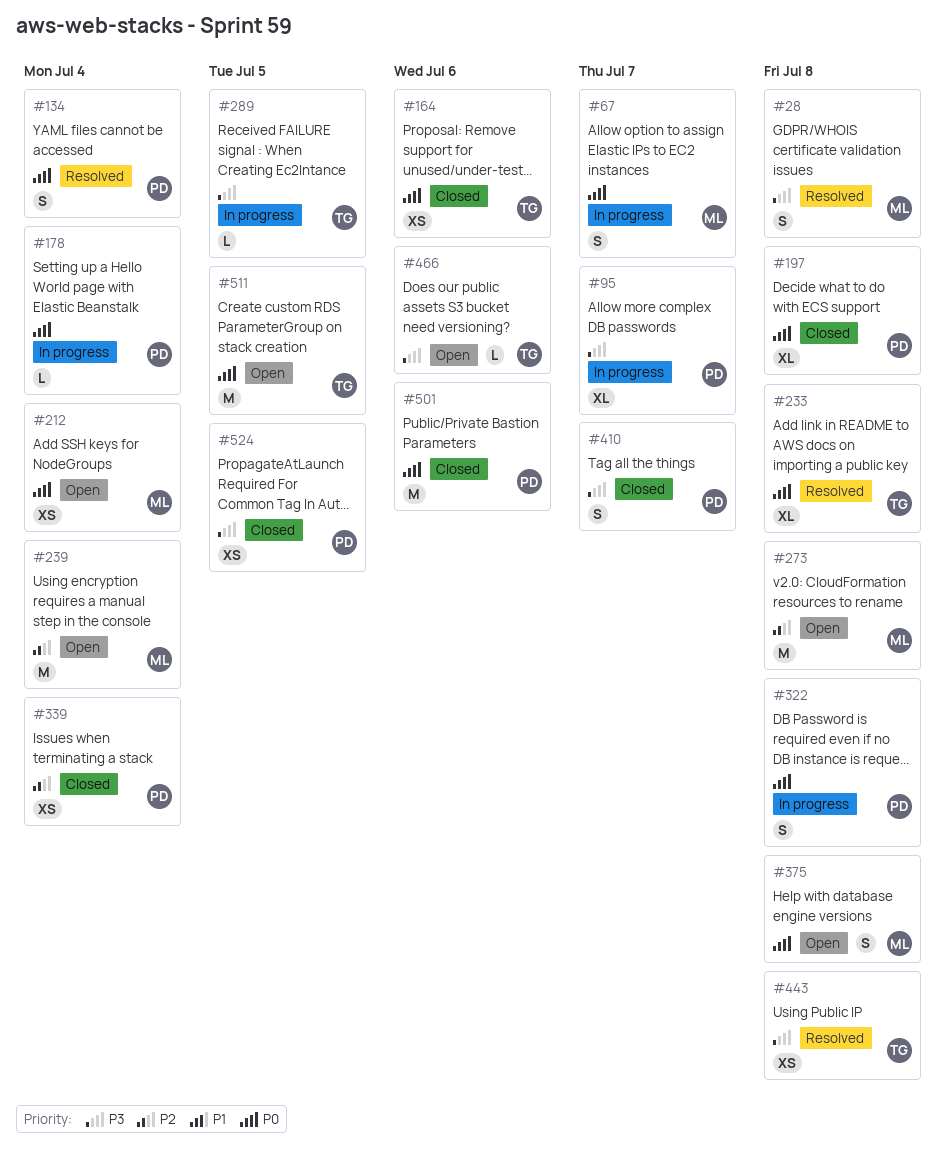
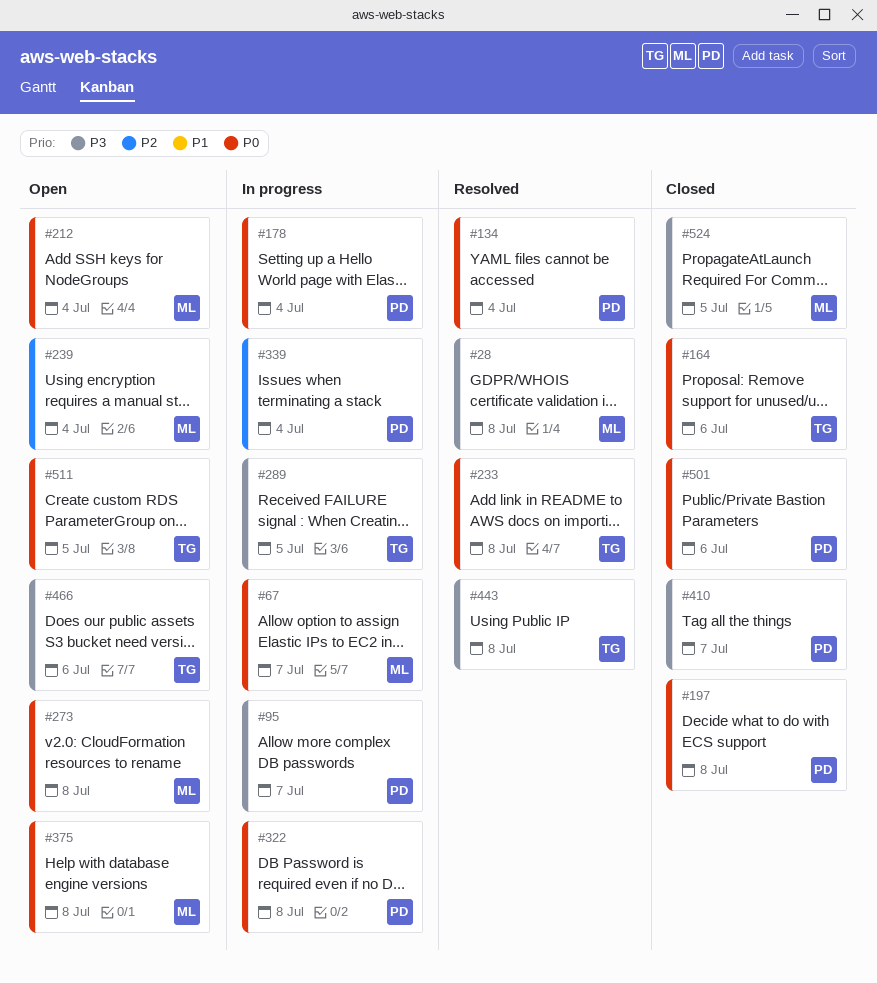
#273, priority: P2 -> P0
#339, status: Closed -> In progress
#524, owner: PD -> ML

